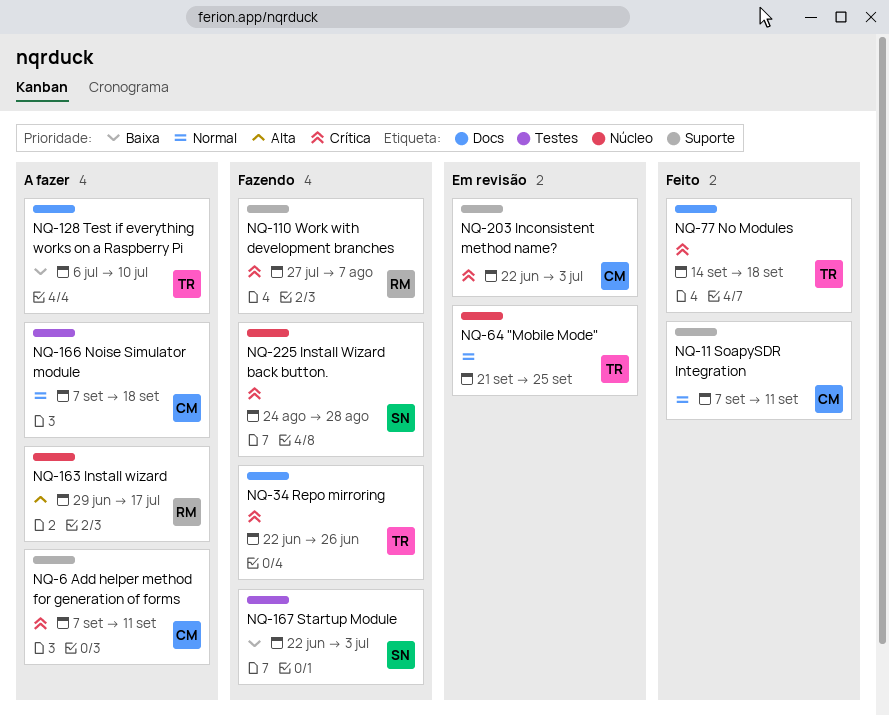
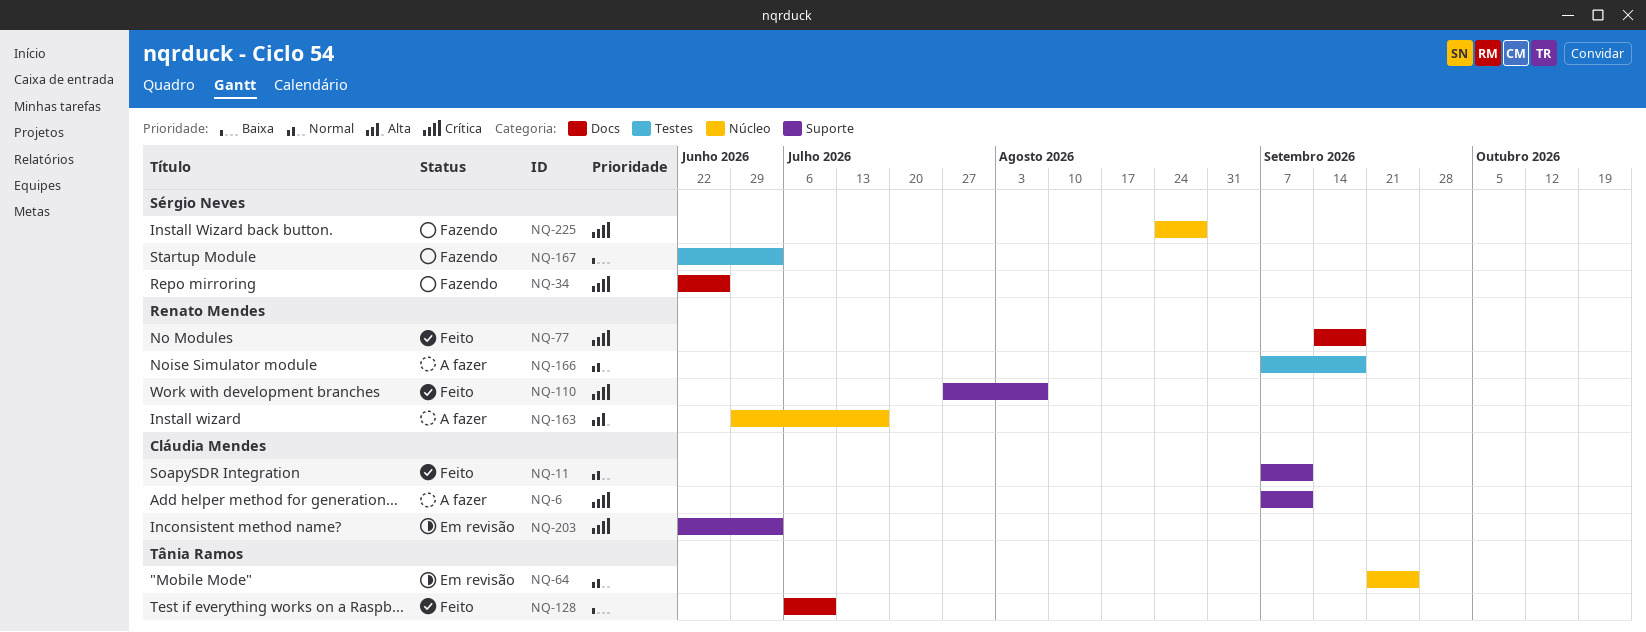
NQ-34, owner: Tânia Ramos -> Sérgio Neves
NQ-77, owner: Tânia Ramos -> Renato Mendes
NQ-110, status: Fazendo -> Feito
NQ-128, status: A fazer -> Feito
NQ-166, owner: Cláudia Mendes -> Renato Mendes

